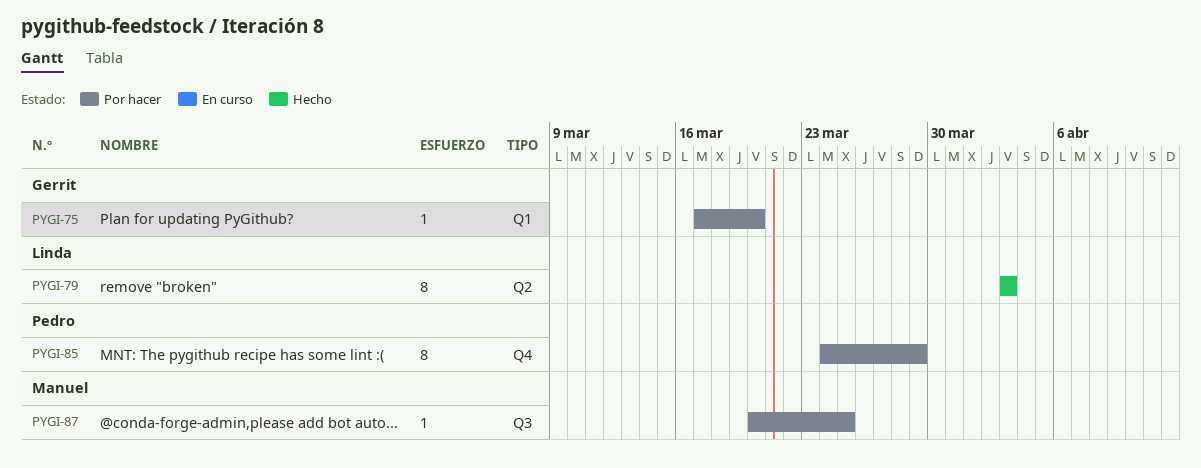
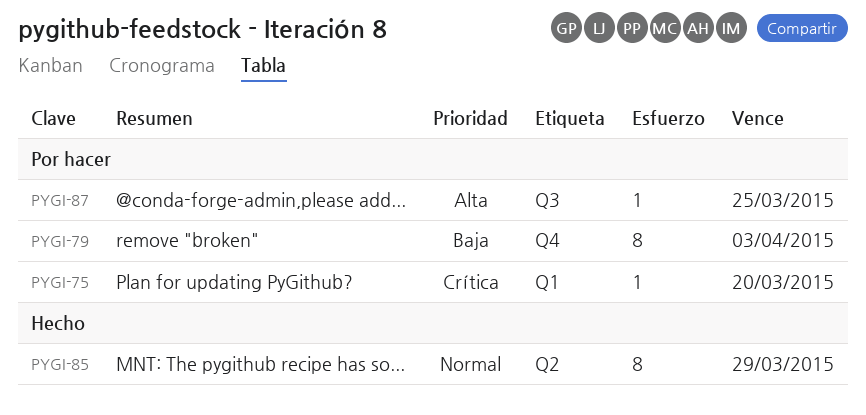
PYGI-79, status: Hecho -> Por hacer
PYGI-79, label: Q2 -> Q4
PYGI-85, status: Por hacer -> Hecho
PYGI-85, label: Q4 -> Q2

